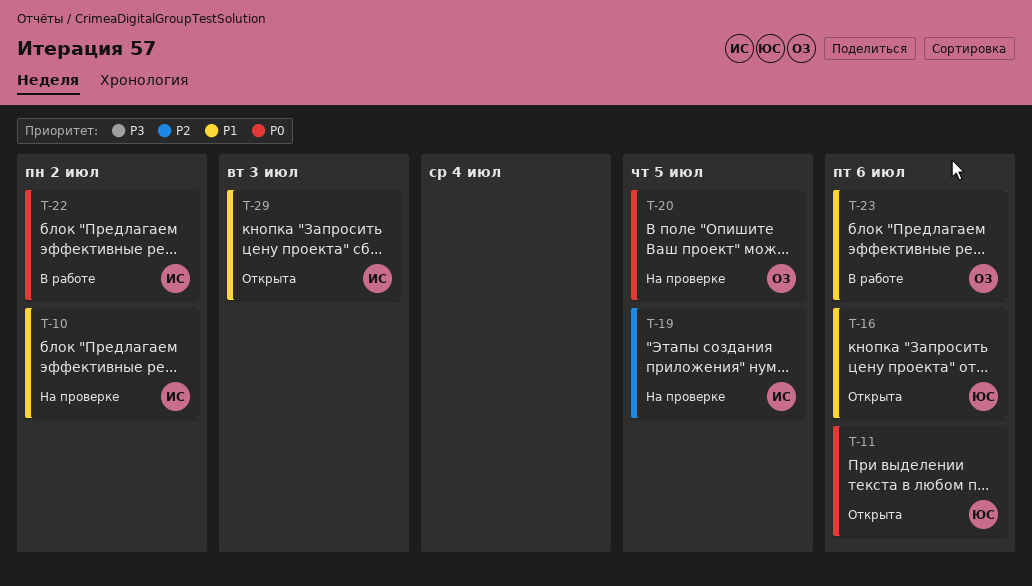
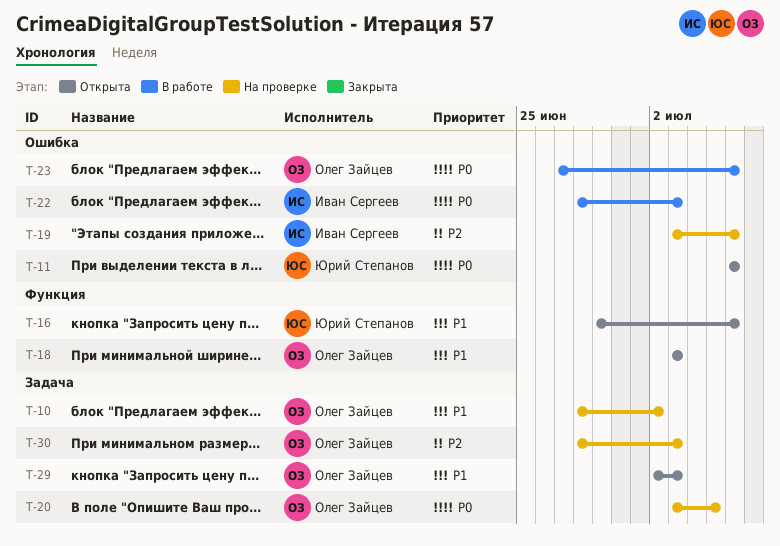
T-10, owner: Иван Сергеев -> Олег Зайцев
T-18: none -> present
T-19, due: Jul 5 -> Jul 6
T-22, due: Jul 2 -> Jul 3
T-23, priority: P1 -> P0
T-29, owner: Иван Сергеев -> Олег Зайцев
T-30: none -> present

